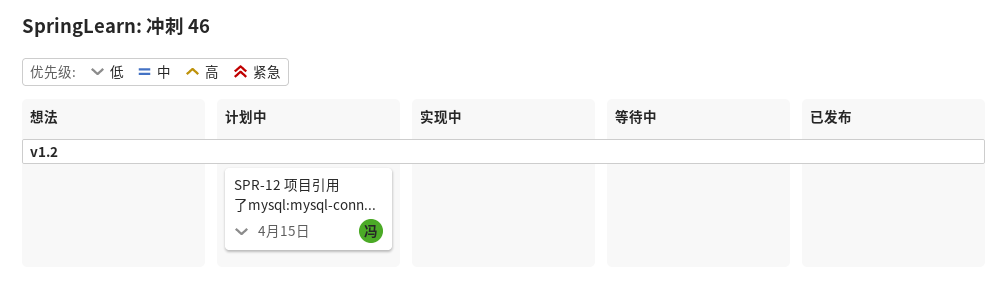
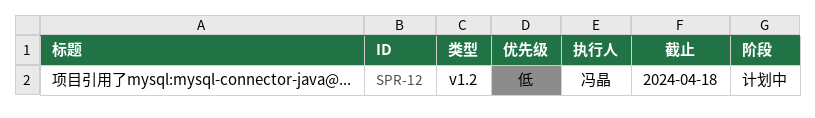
SPR-12, due: Apr 15 -> Apr 18

